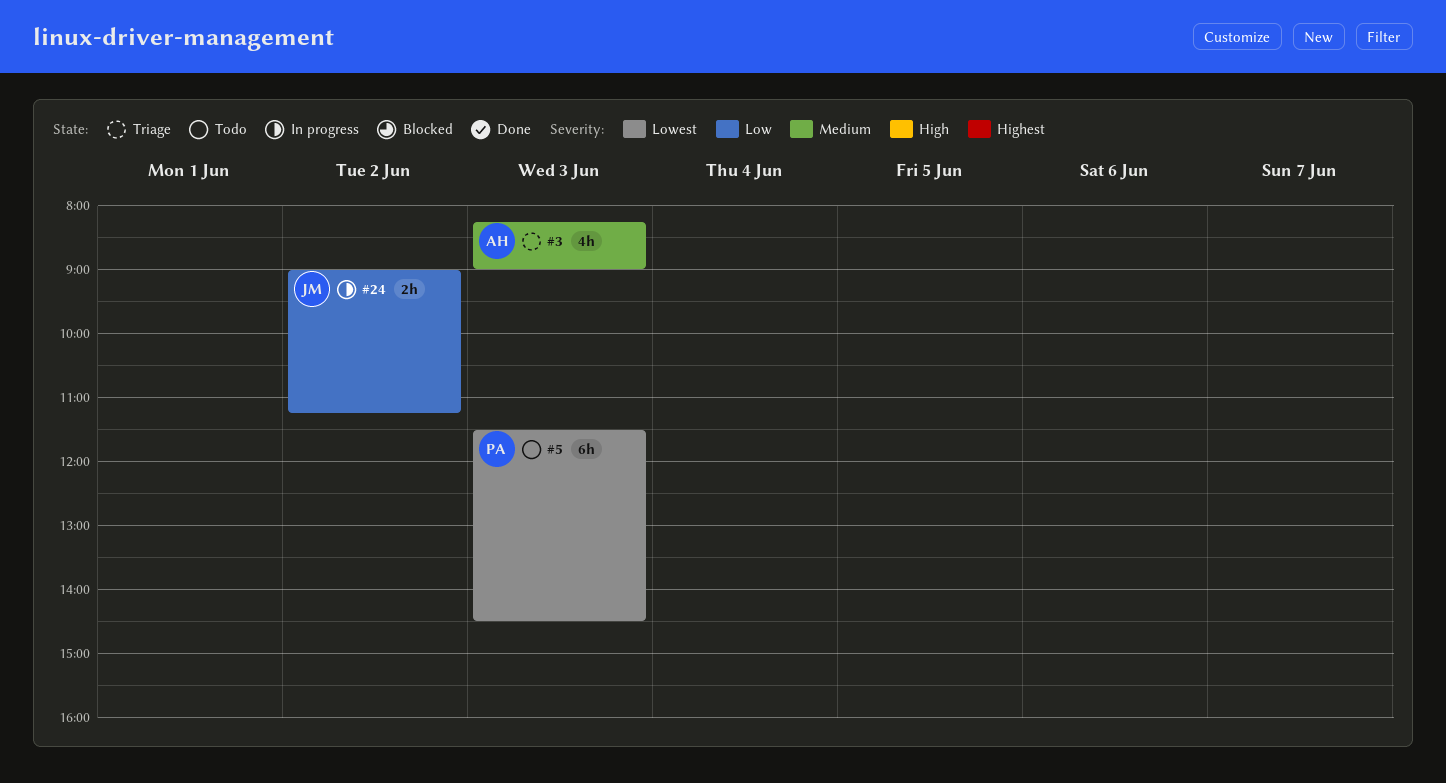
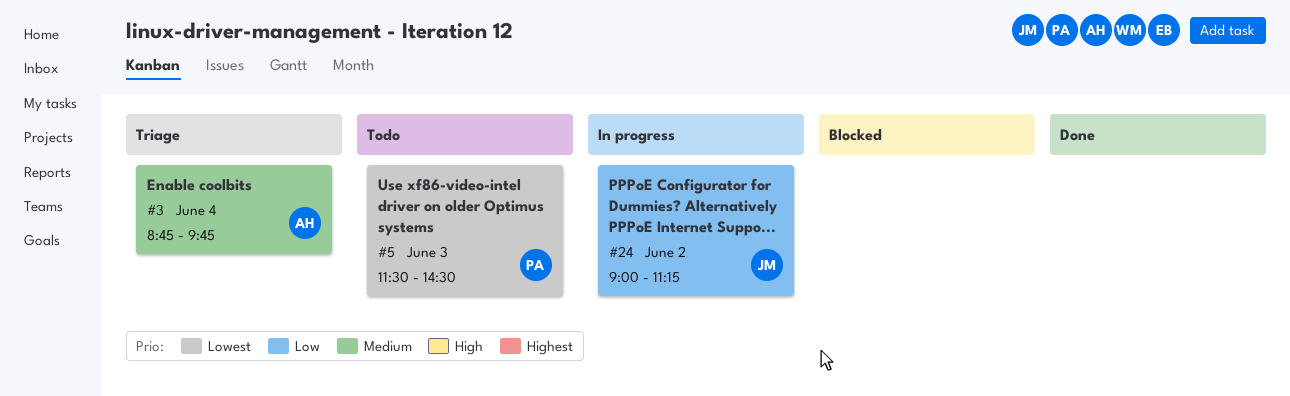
#3, day: Jun 3 -> Jun 4
#3, begins: 08:15 -> 08:45
#3, ends: 09:00 -> 09:45

